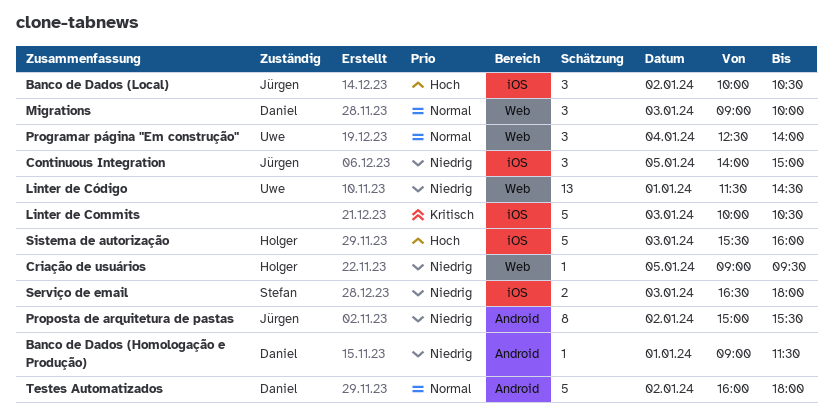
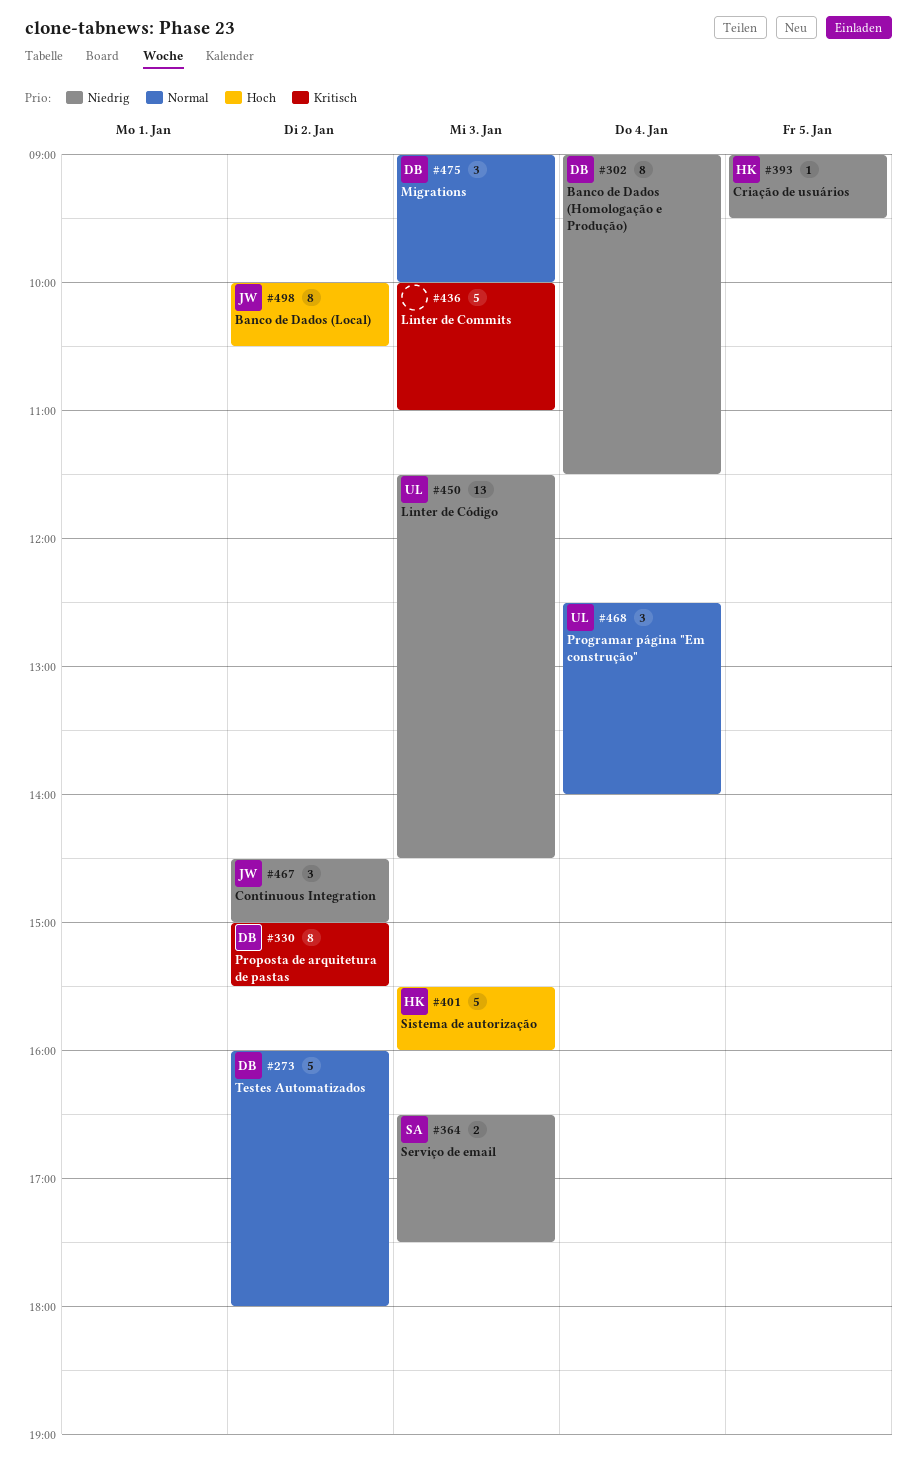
Banco de Dados (Homologação e Produção), estimate: 1 -> 8
Banco de Dados (Homologação e Produção), day: Jan 1 -> Jan 4
Banco de Dados (Local), estimate: 3 -> 8
Continuous Integration, day: Jan 5 -> Jan 2
Continuous Integration, begins: 14:00 -> 14:30
Linter de Commits, ends: 10:30 -> 11:00
Linter de Código, day: Jan 1 -> Jan 3
Proposta de arquitetura de pastas, owner: Jürgen -> Daniel
Proposta de arquitetura de pastas, priority: Niedrig -> Kritisch
Serviço de email, ends: 18:00 -> 17:30

